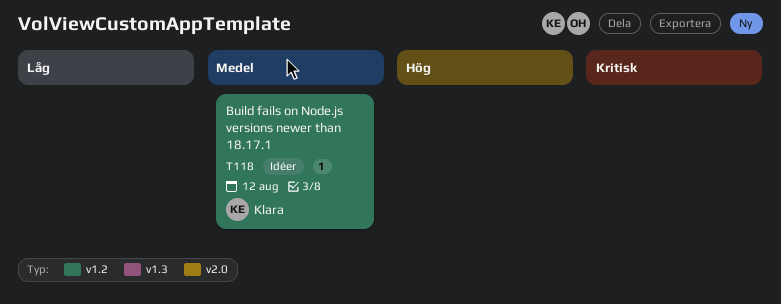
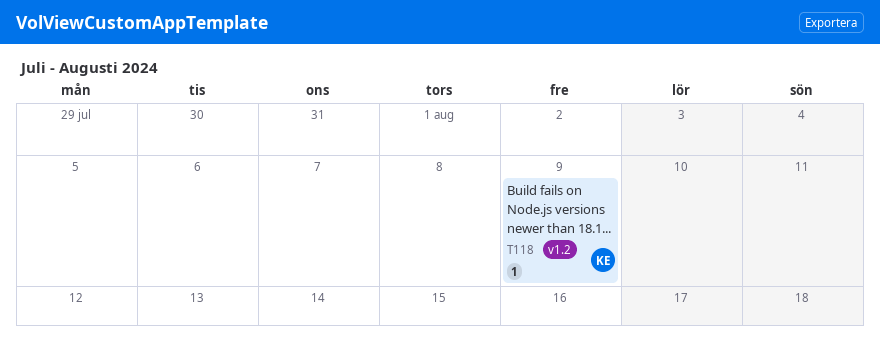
T118, due: Aug 12 -> Aug 9

